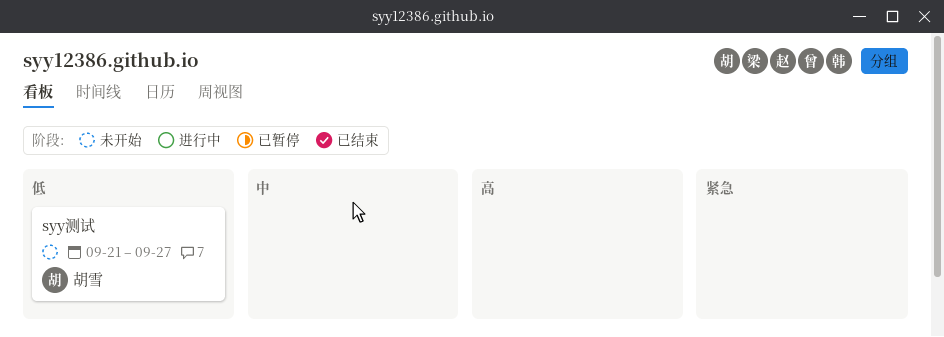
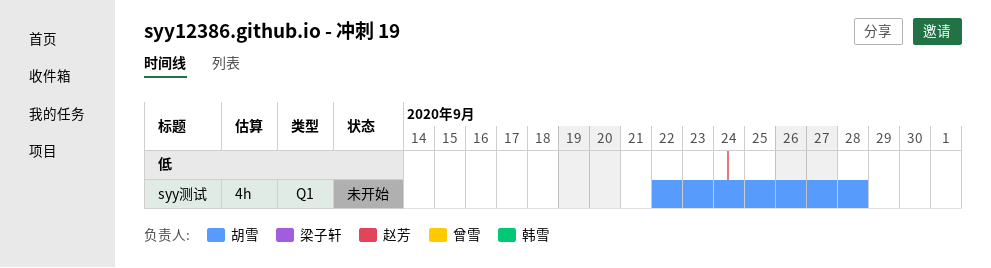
syy测试, start: Sep 21 -> Sep 22
syy测试, due: Sep 27 -> Sep 28

